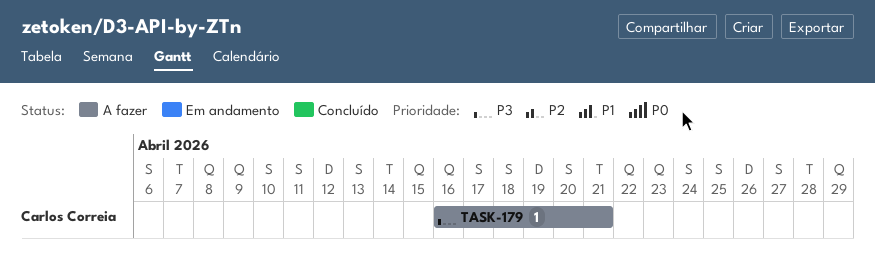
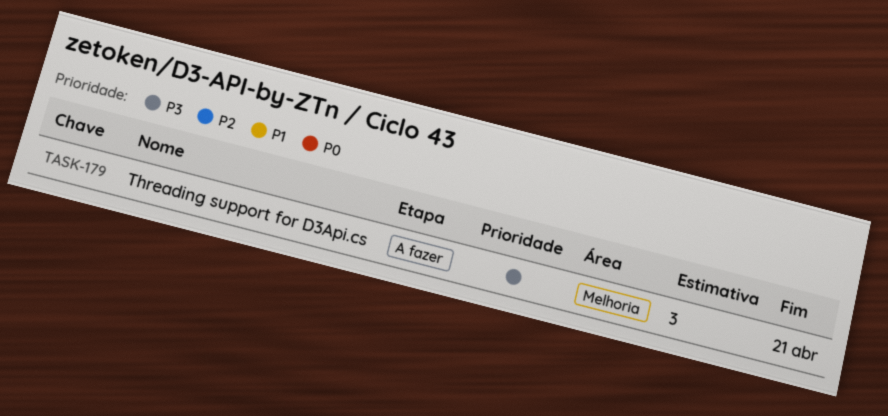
TASK-179, estimate: 1 -> 3

